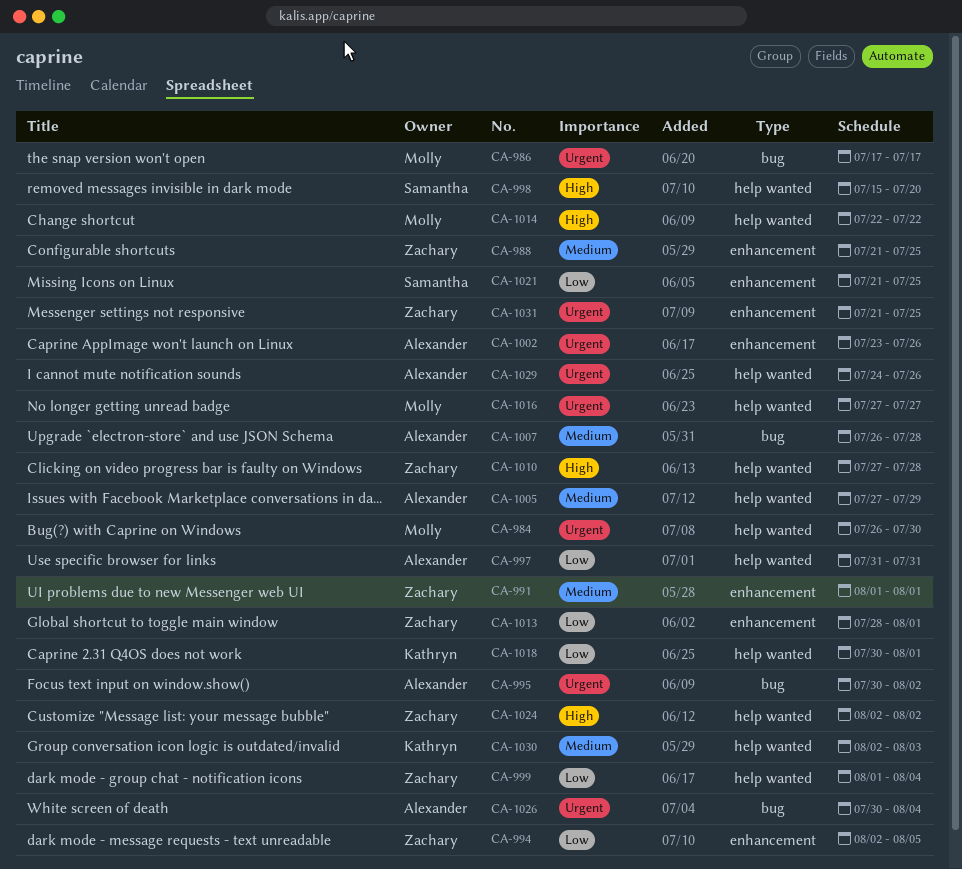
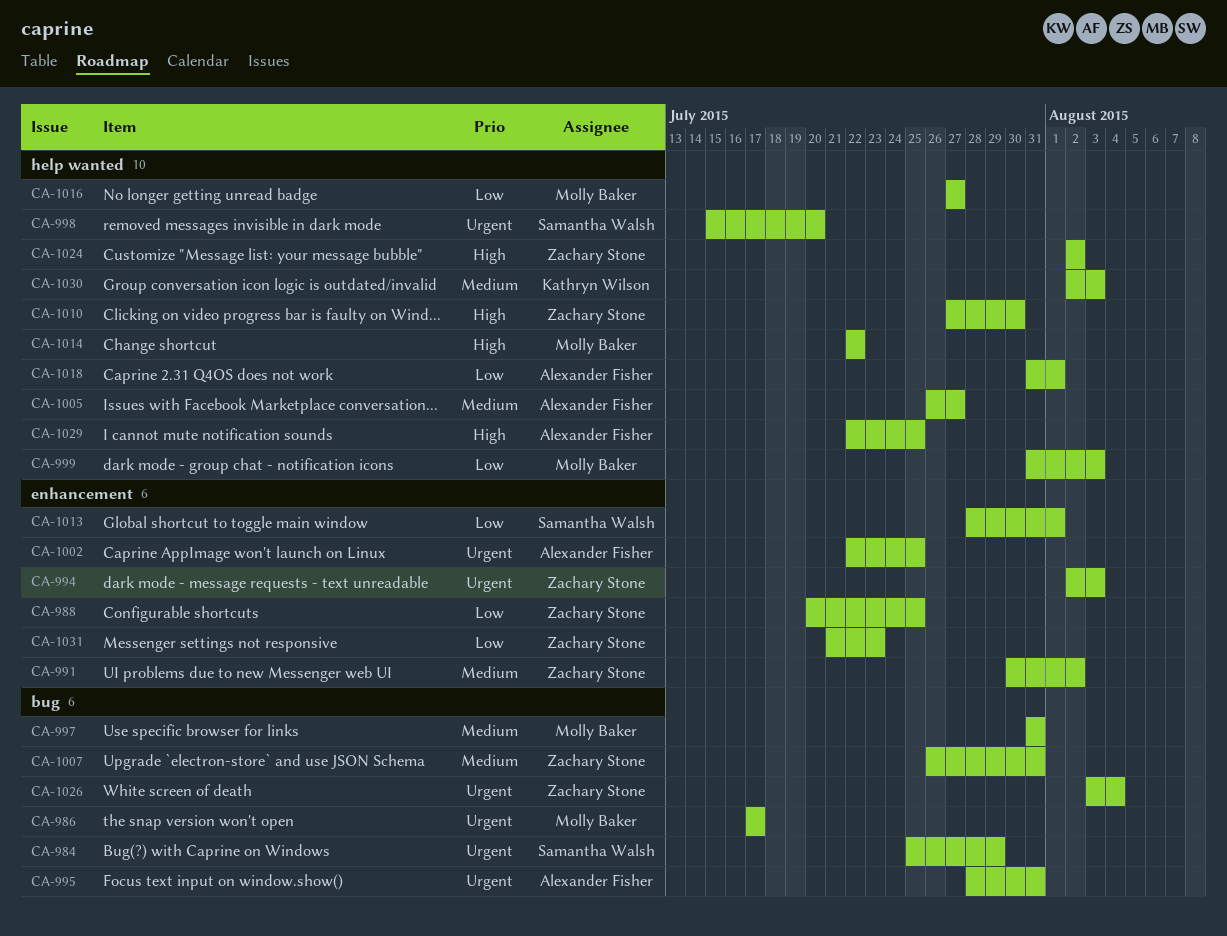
CA-984, owner: Molly Baker -> Samantha Walsh
CA-984, label: help wanted -> bug
CA-984, start: Jul 26 -> Jul 25
CA-984, due: Jul 30 -> Jul 29
CA-988, priority: Medium -> Low
CA-988, start: Jul 21 -> Jul 20
CA-991, start: Aug 1 -> Jul 30
CA-991, due: Aug 1 -> Aug 2
CA-994, priority: Low -> Urgent
CA-994, due: Aug 5 -> Aug 3
CA-995, start: Jul 30 -> Jul 28
CA-995, due: Aug 2 -> Jul 31
CA-997, owner: Alexander Fisher -> Molly Baker
CA-997, priority: Low -> Medium
CA-997, label: help wanted -> bug
CA-998, priority: High -> Urgent
CA-999, owner: Zachary Stone -> Molly Baker
CA-999, start: Aug 1 -> Jul 31
CA-999, due: Aug 4 -> Aug 3
CA-1002, start: Jul 23 -> Jul 22
CA-1002, due: Jul 26 -> Jul 25
CA-1005, start: Jul 27 -> Jul 26
CA-1005, due: Jul 29 -> Jul 27
CA-1007, owner: Alexander Fisher -> Zachary Stone
CA-1007, due: Jul 28 -> Jul 31
CA-1010, due: Jul 28 -> Jul 30
CA-1013, owner: Zachary Stone -> Samantha Walsh
CA-1016, priority: Urgent -> Low
CA-1018, owner: Kathryn Wilson -> Alexander Fisher
CA-1018, start: Jul 30 -> Jul 31
CA-1021: present -> none
CA-1026, owner: Alexander Fisher -> Zachary Stone
CA-1026, start: Jul 30 -> Aug 3
CA-1029, priority: Urgent -> High
CA-1029, start: Jul 24 -> Jul 22
CA-1029, due: Jul 26 -> Jul 25
CA-1031, priority: Urgent -> Low
CA-1031, due: Jul 25 -> Jul 23

